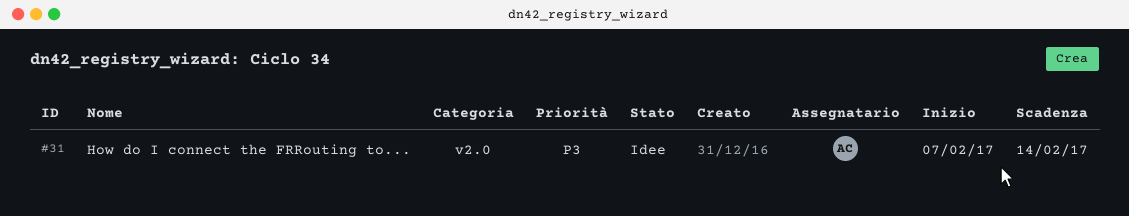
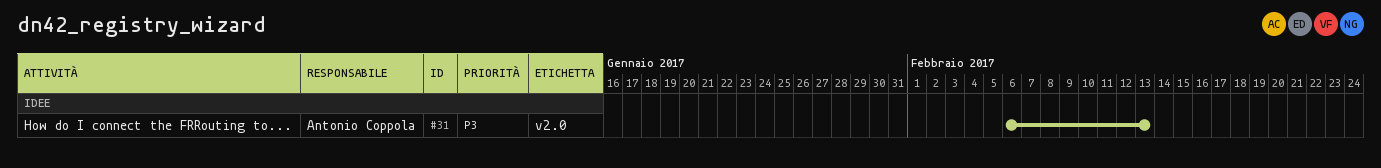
#31, start: Feb 7 -> Feb 6
#31, due: Feb 14 -> Feb 13

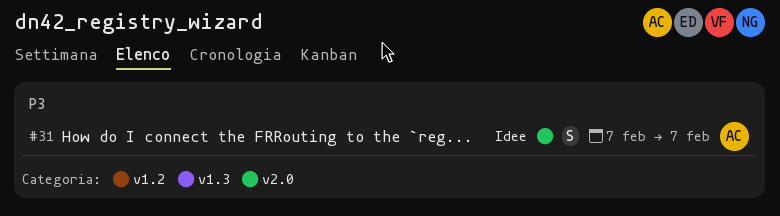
#31, start: Feb 6 -> Feb 7
#31, due: Feb 13 -> Feb 7

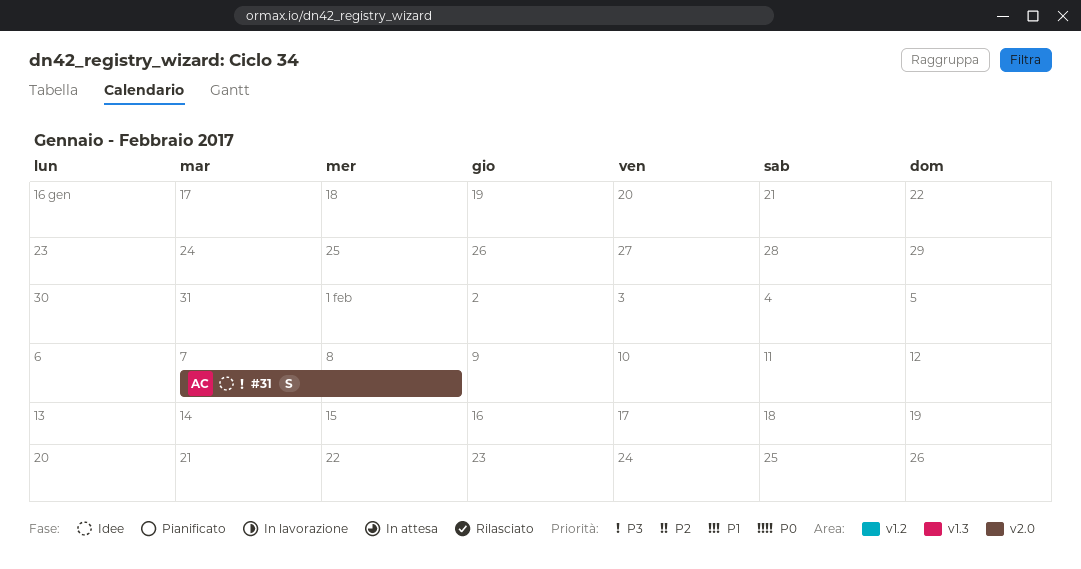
#31, due: Feb 7 -> Feb 8

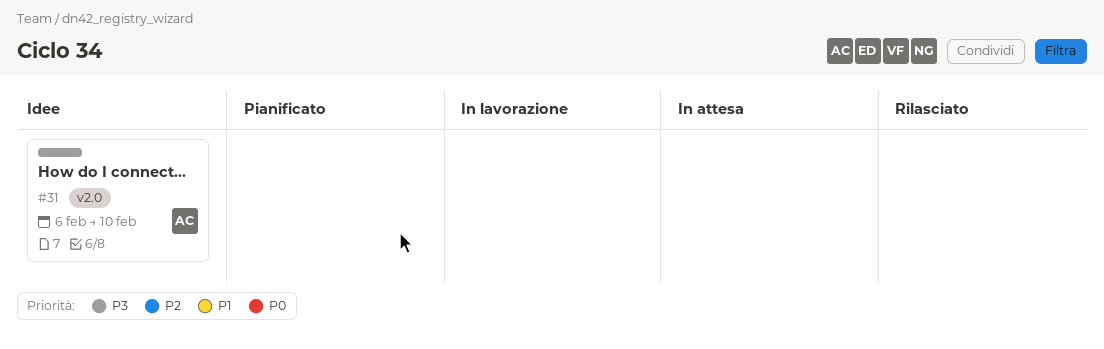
#31, start: Feb 7 -> Feb 6
#31, due: Feb 8 -> Feb 10

